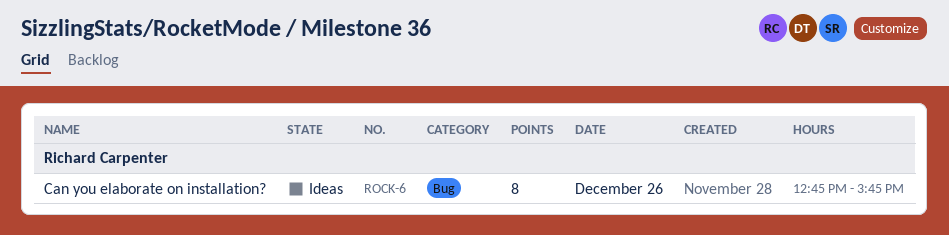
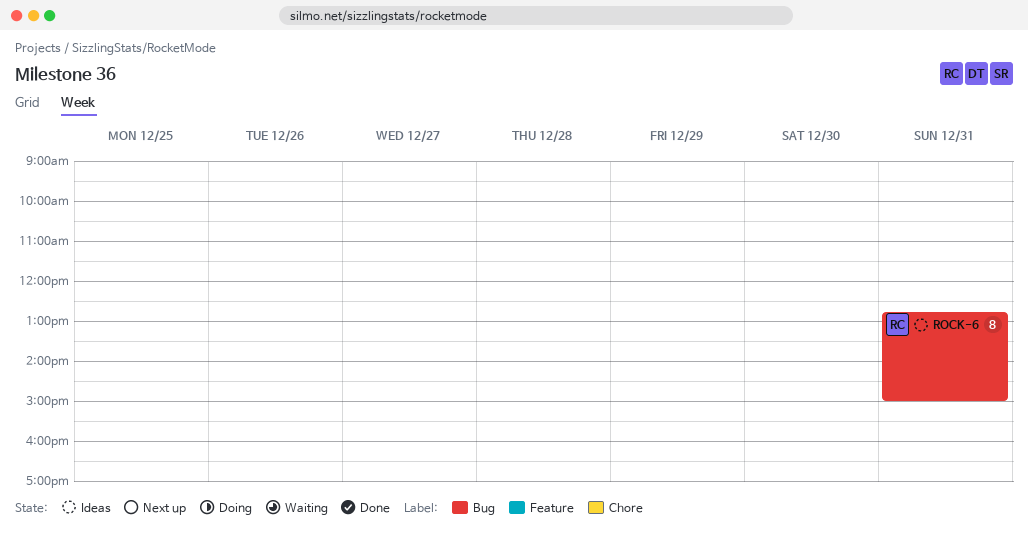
ROCK-6, day: Dec 26 -> Dec 31
ROCK-6, ends: 15:45 -> 15:00

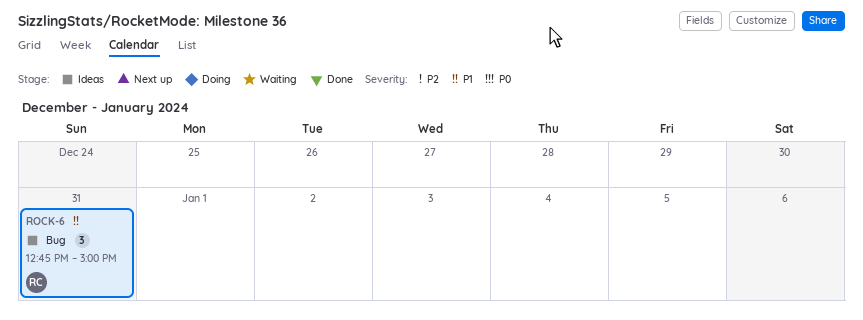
ROCK-6, estimate: 8 -> 3

